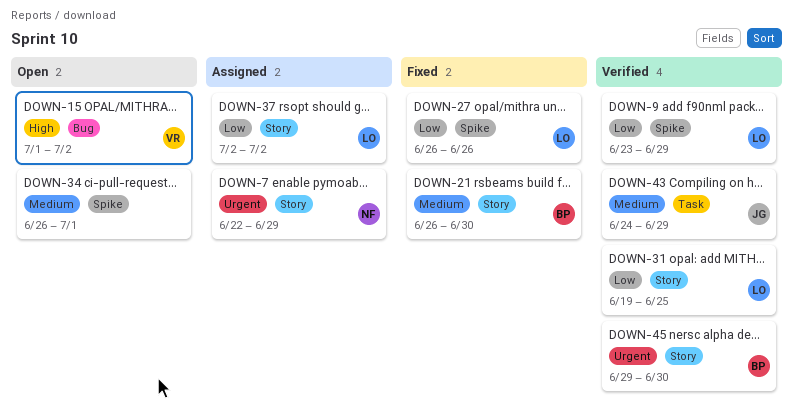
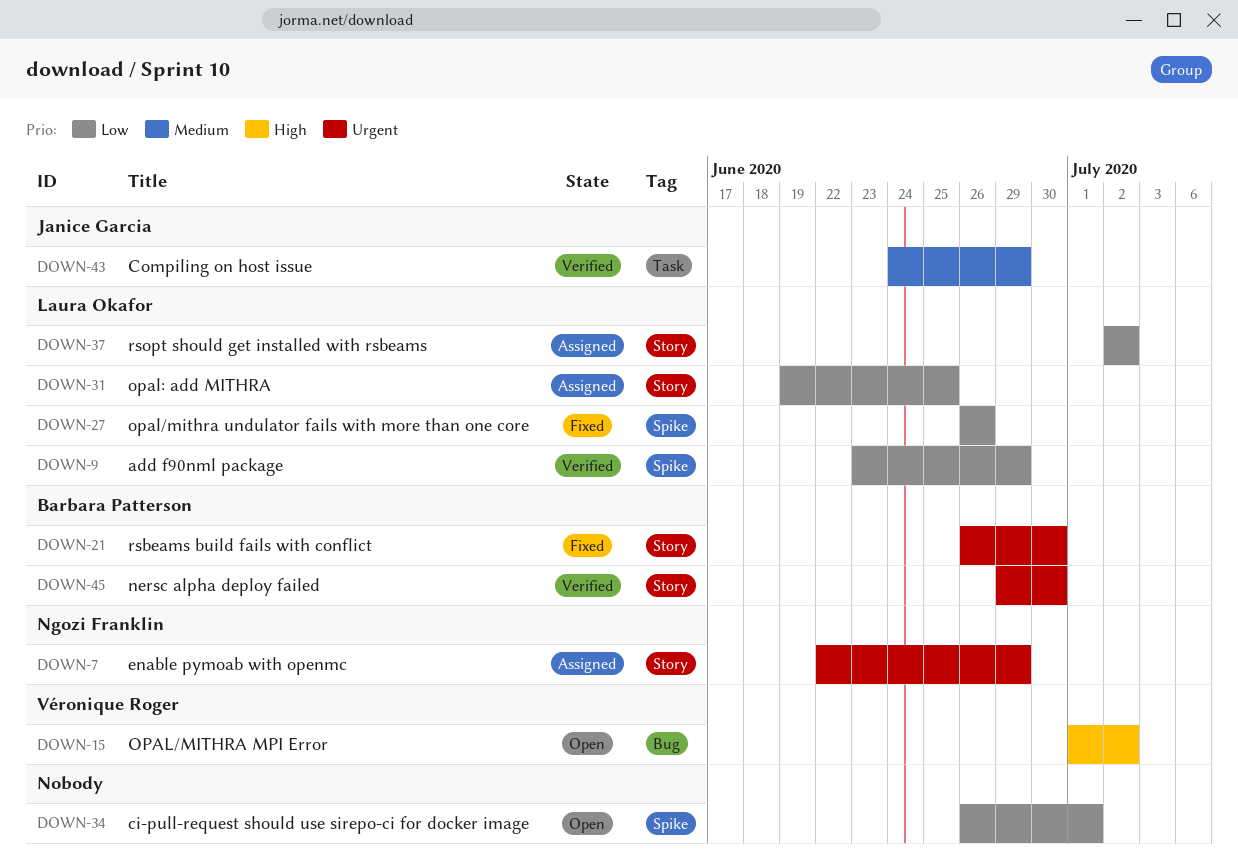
DOWN-21, priority: Medium -> Urgent
DOWN-31, status: Verified -> Assigned
DOWN-34, priority: Medium -> Low

